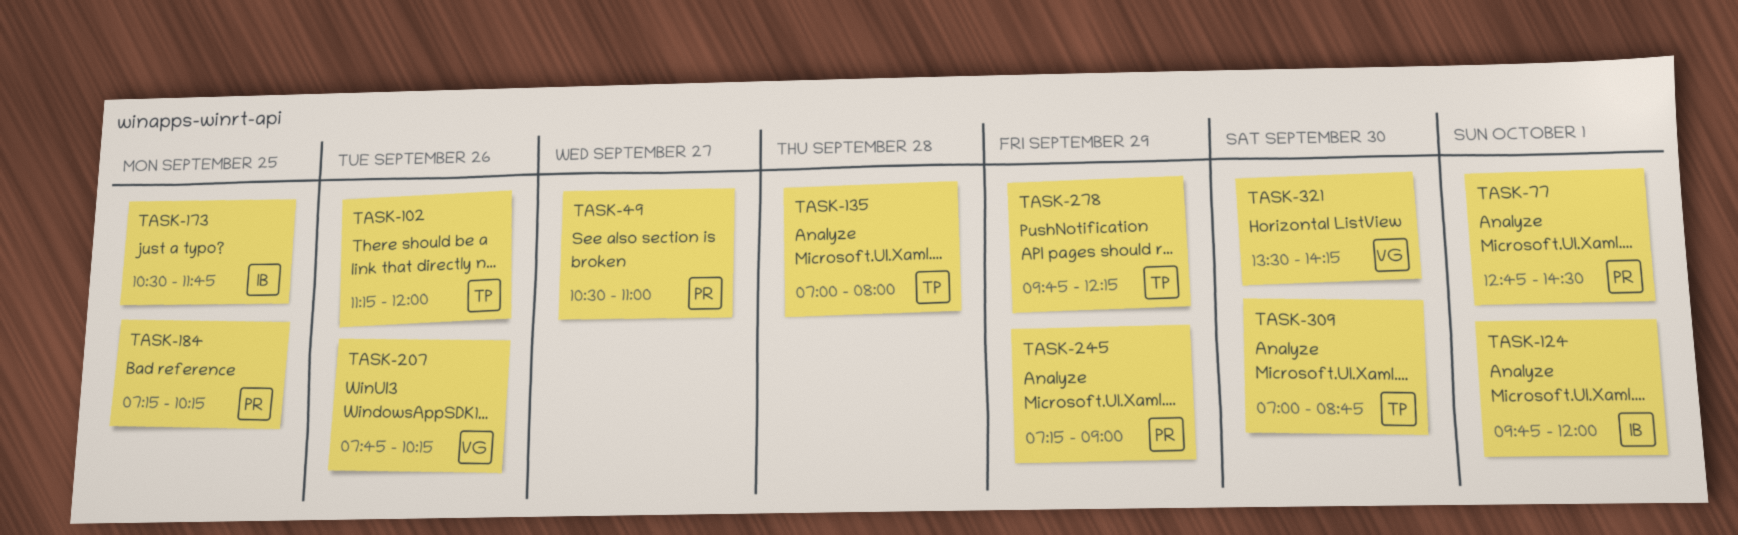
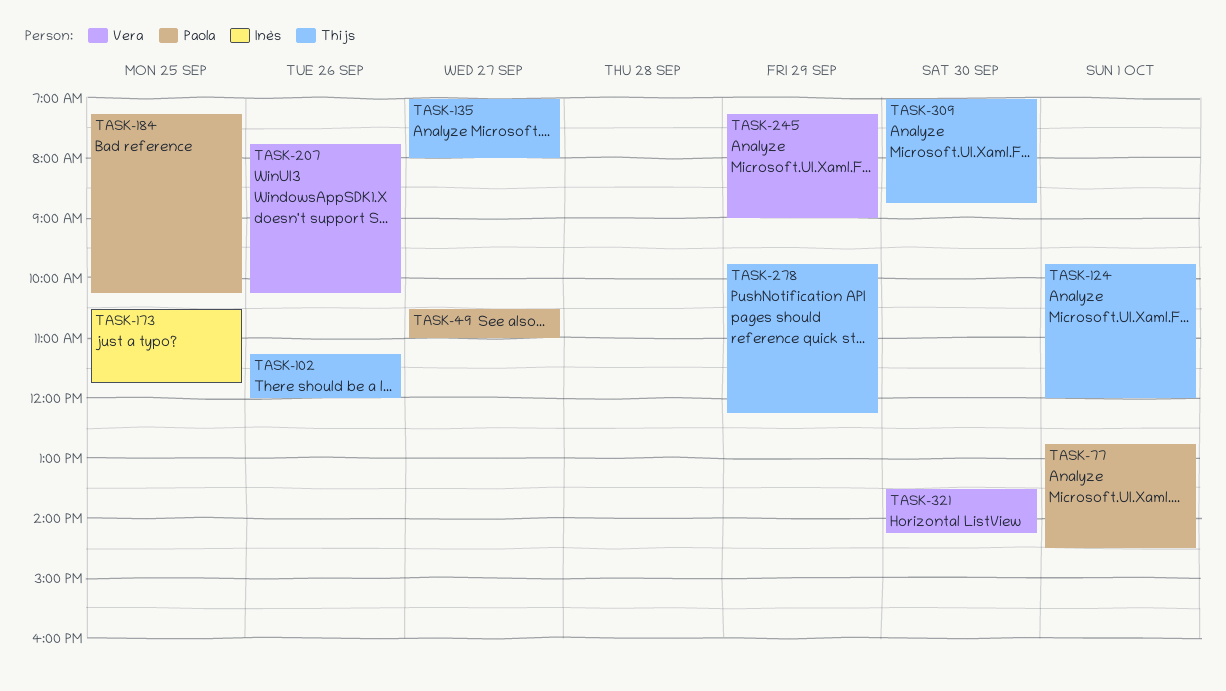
TASK-124, owner: Inès -> Thijs
TASK-135, day: Sep 28 -> Sep 27
TASK-245, owner: Paola -> Vera

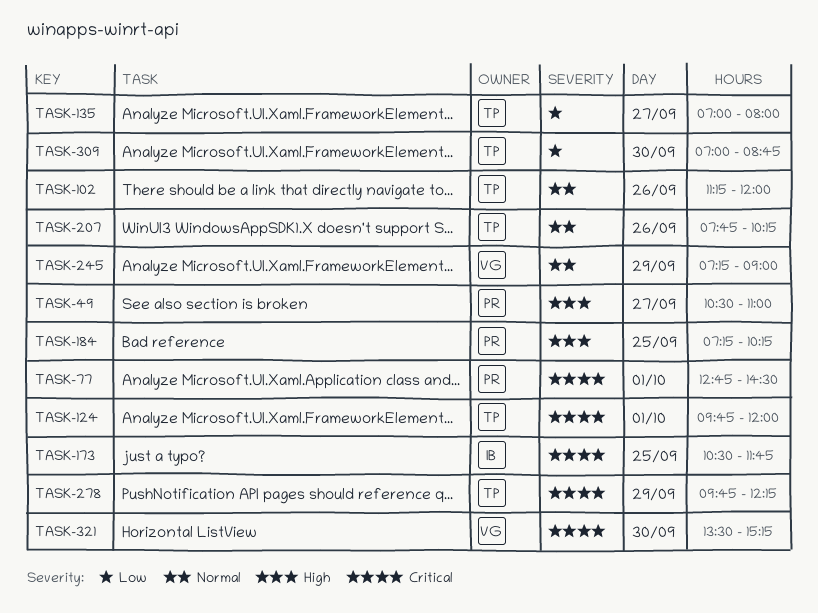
TASK-207, owner: Vera -> Thijs
TASK-321, ends: 14:15 -> 15:15

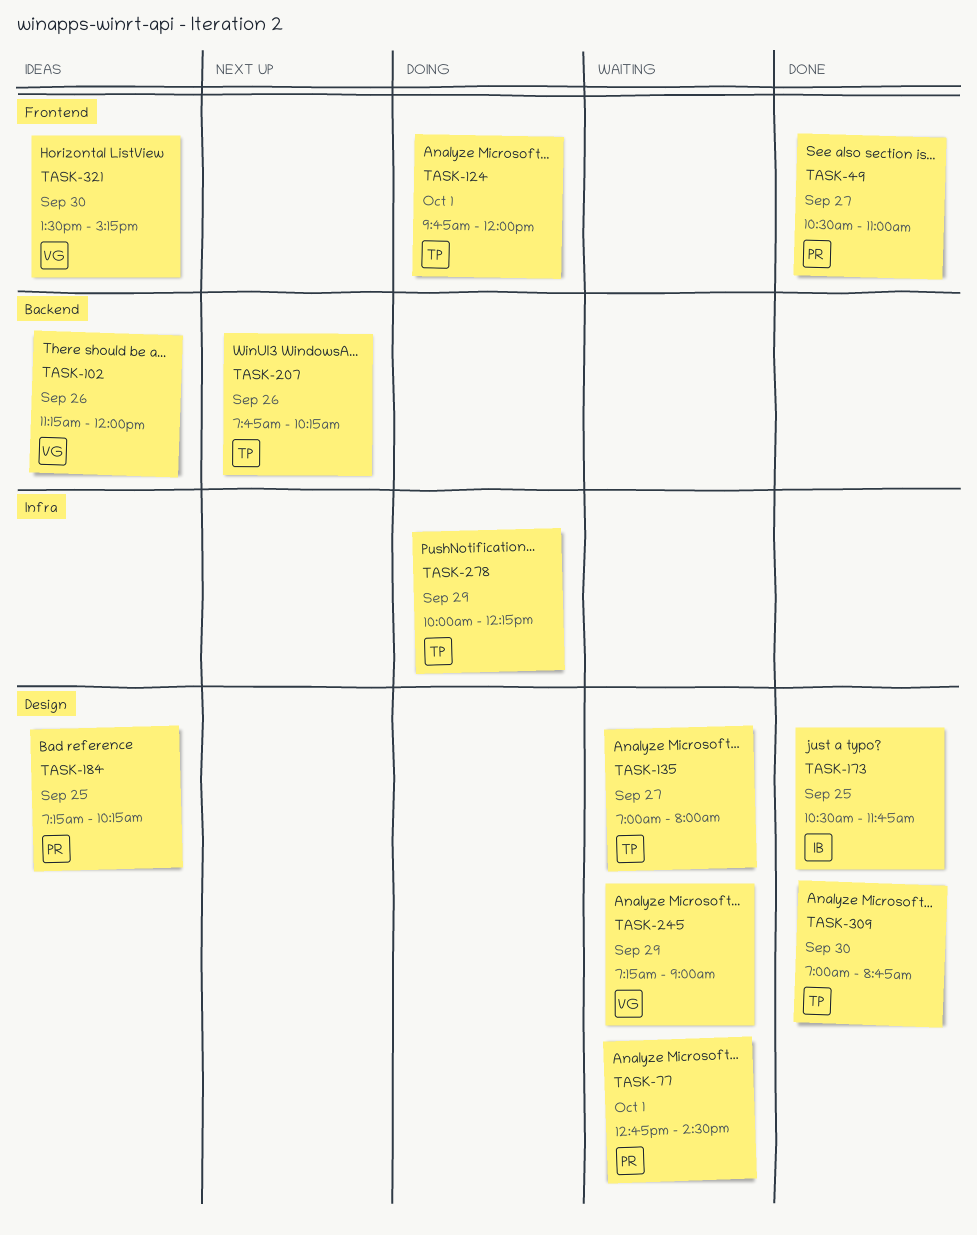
TASK-102, owner: TP -> VG
TASK-278, begins: 09:45 -> 10:00

